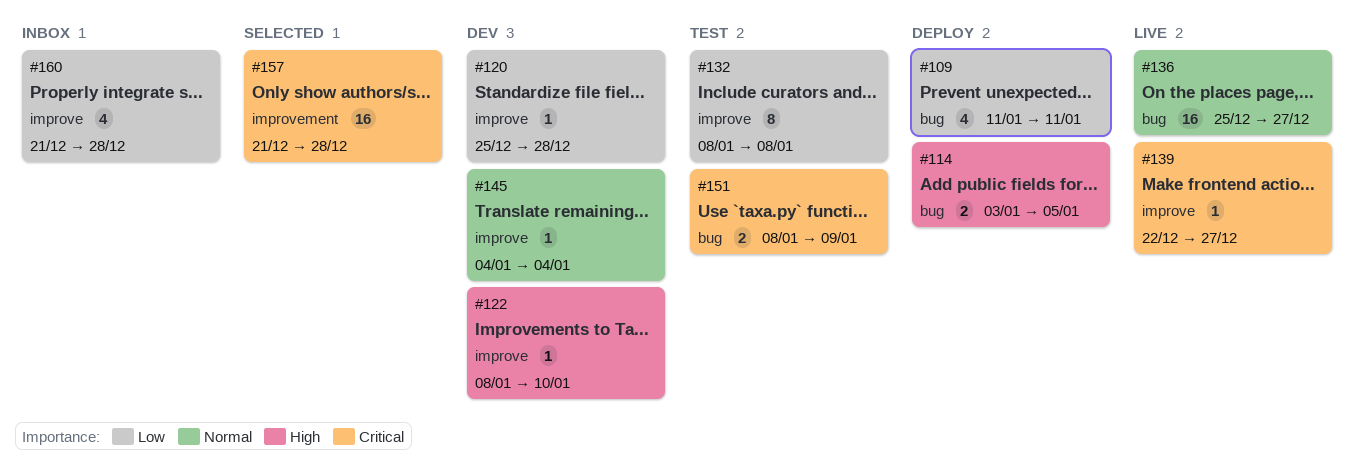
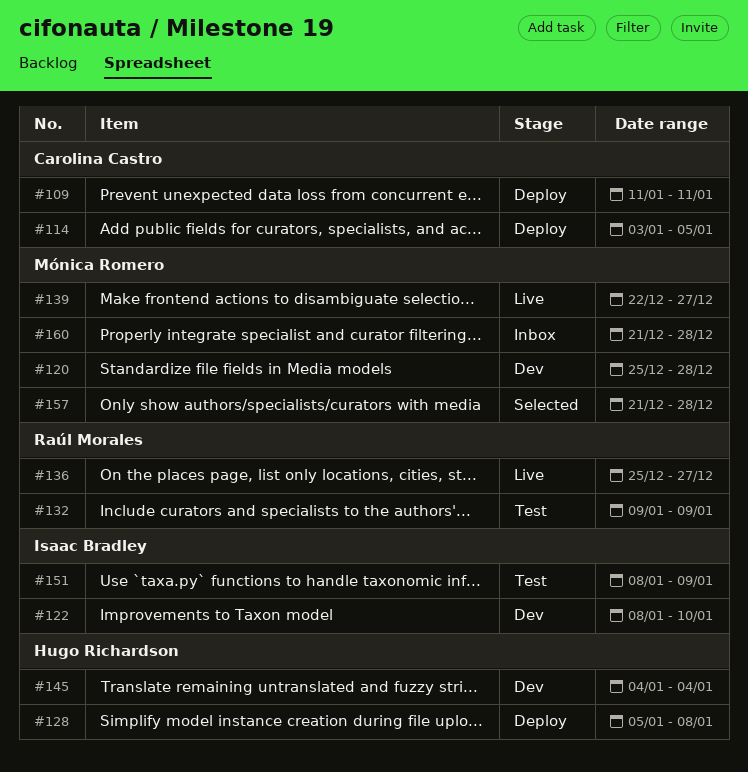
#128: none -> present
#132, start: Jan 8 -> Jan 9
#132, due: Jan 8 -> Jan 9

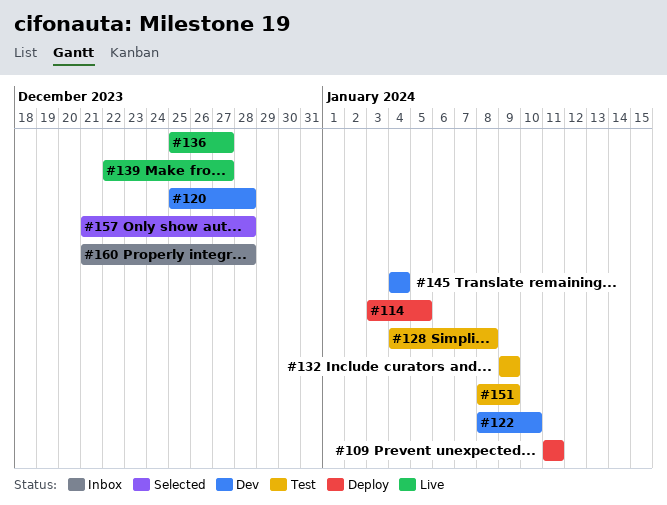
#128, status: Deploy -> Test
#128, start: Jan 5 -> Jan 4

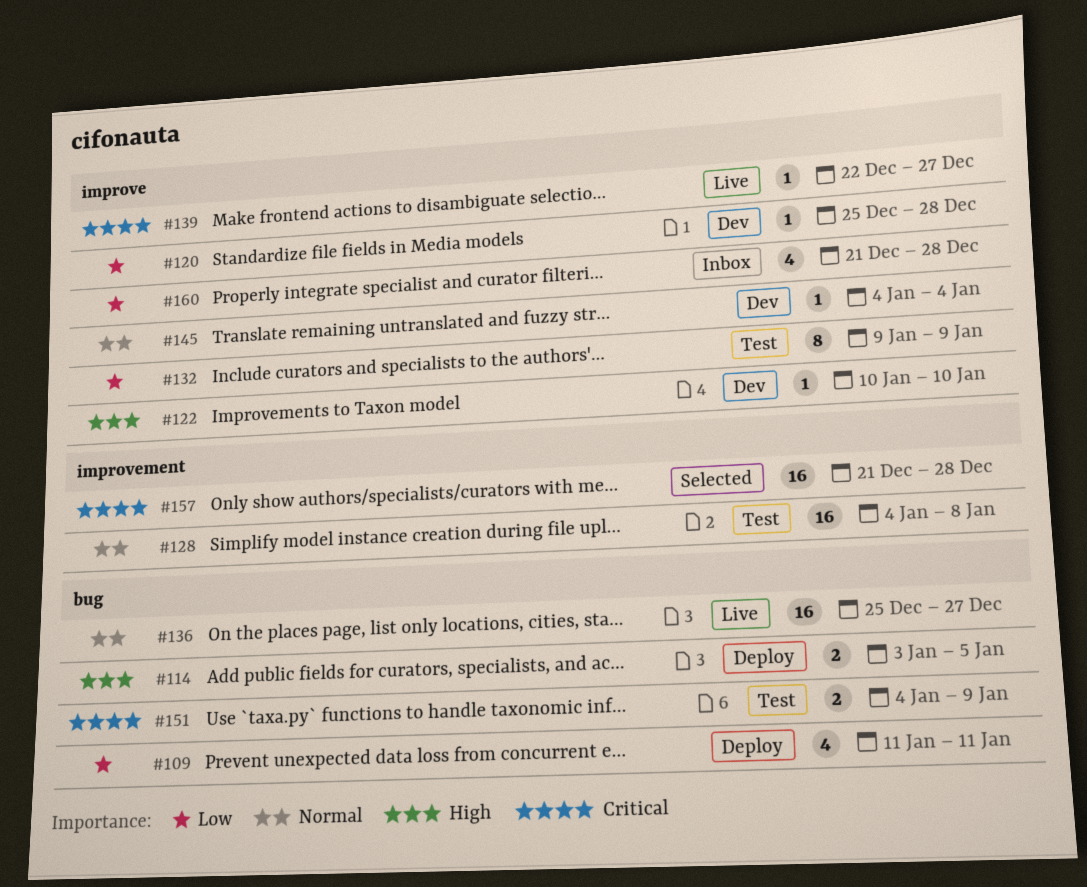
#122, start: Jan 8 -> Jan 10
#151, start: Jan 8 -> Jan 4

